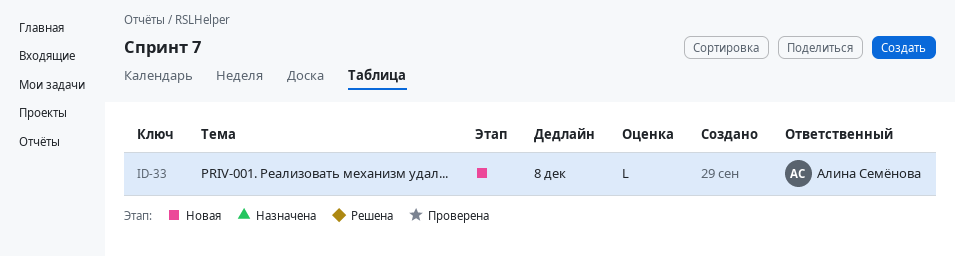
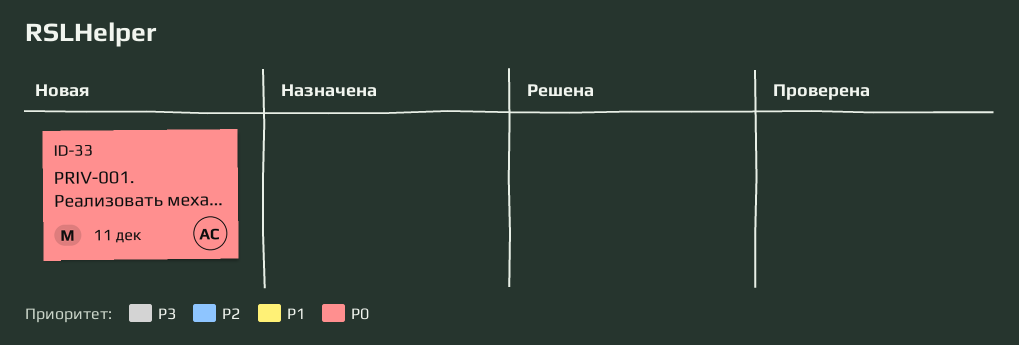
ID-33, estimate: L -> M
ID-33, due: Dec 8 -> Dec 11

